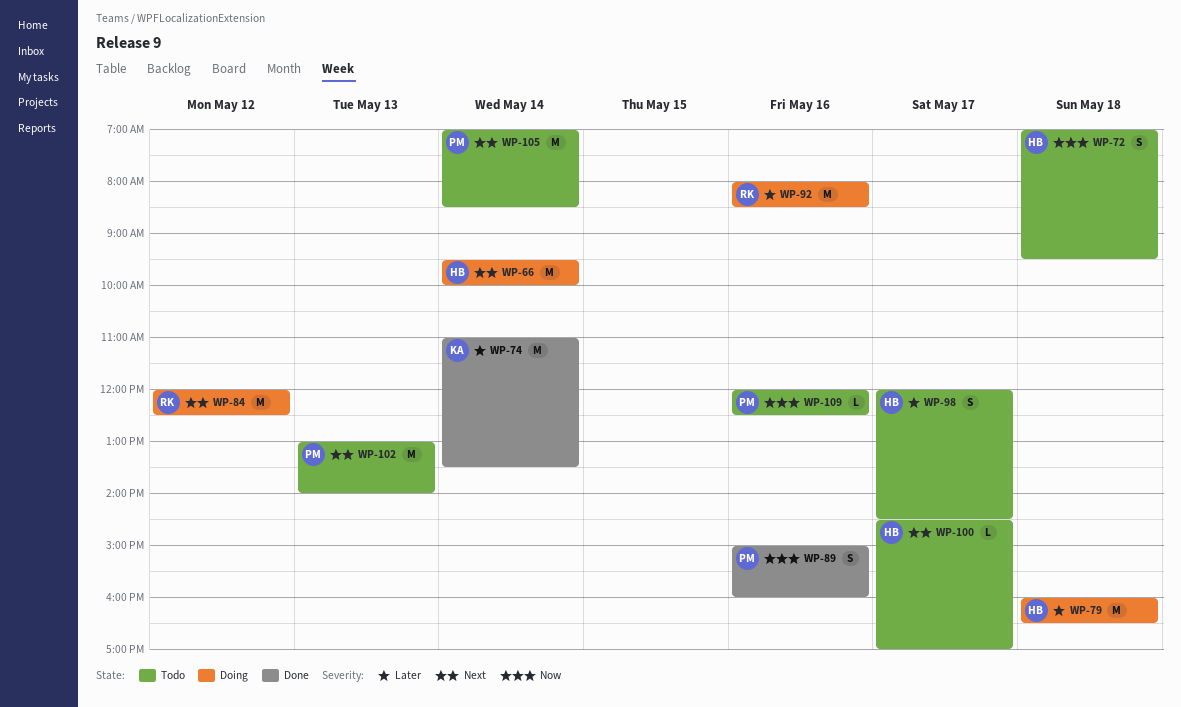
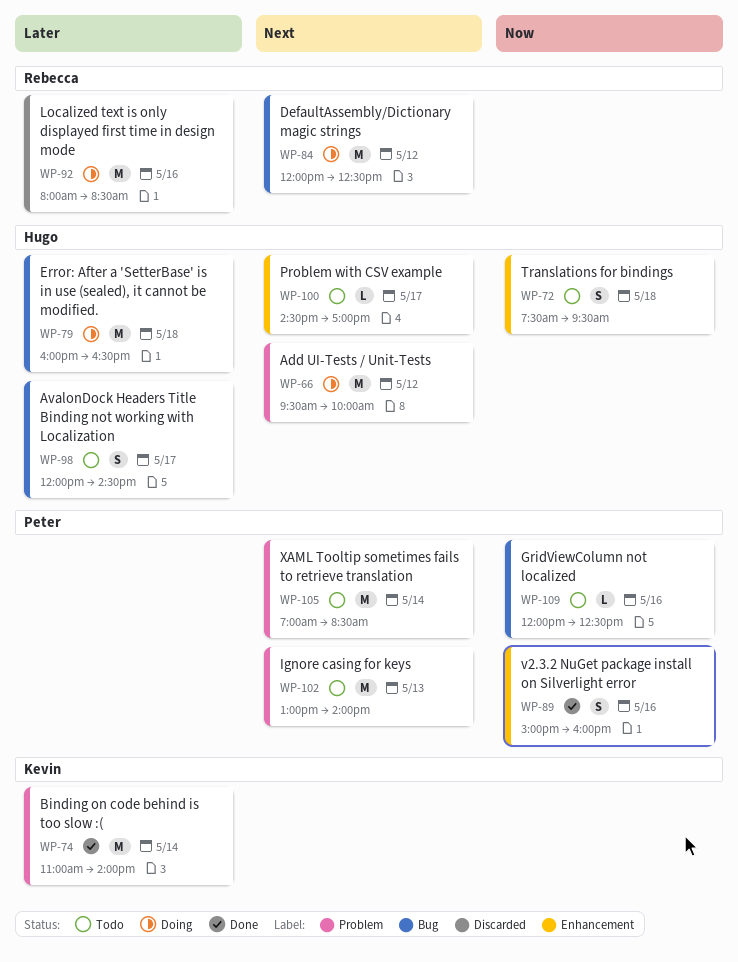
WP-66, day: May 14 -> May 12
WP-72, begins: 07:00 -> 07:30
WP-74, ends: 13:30 -> 14:00

